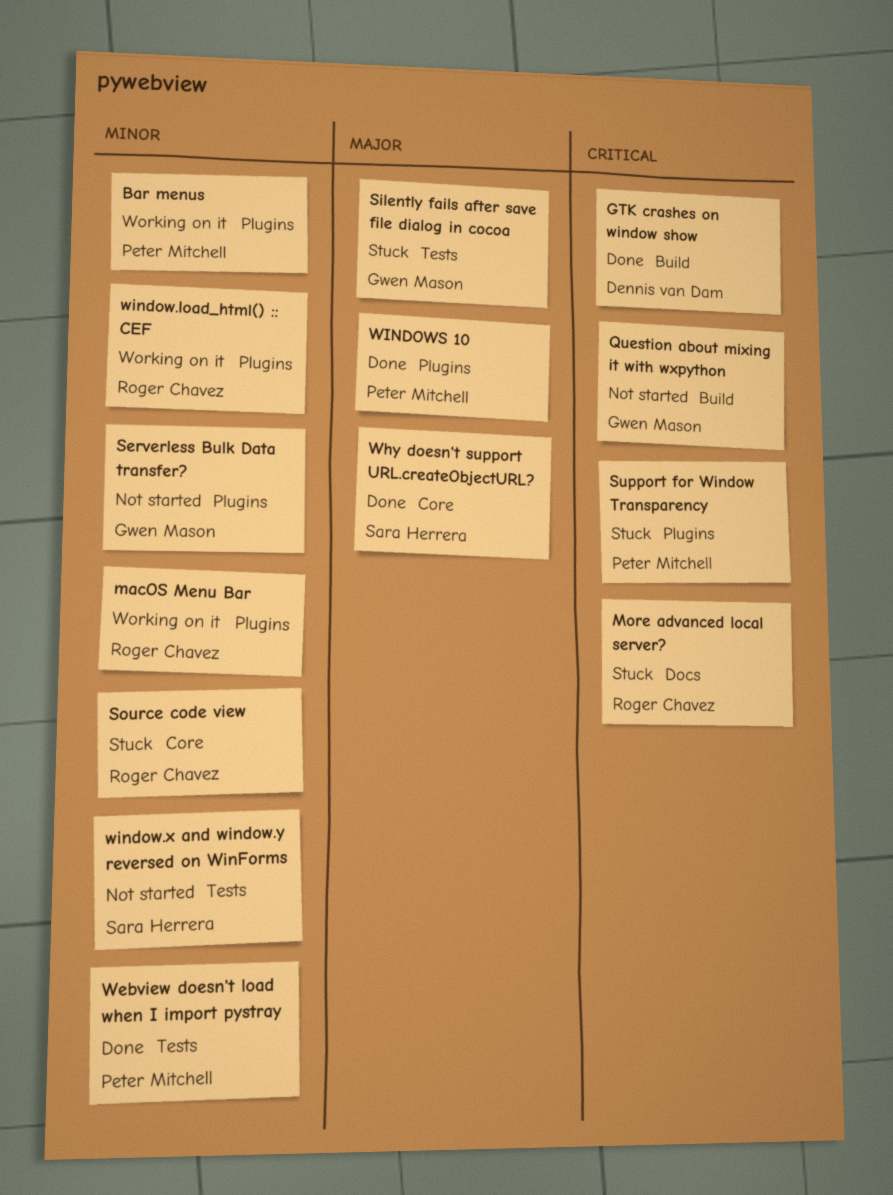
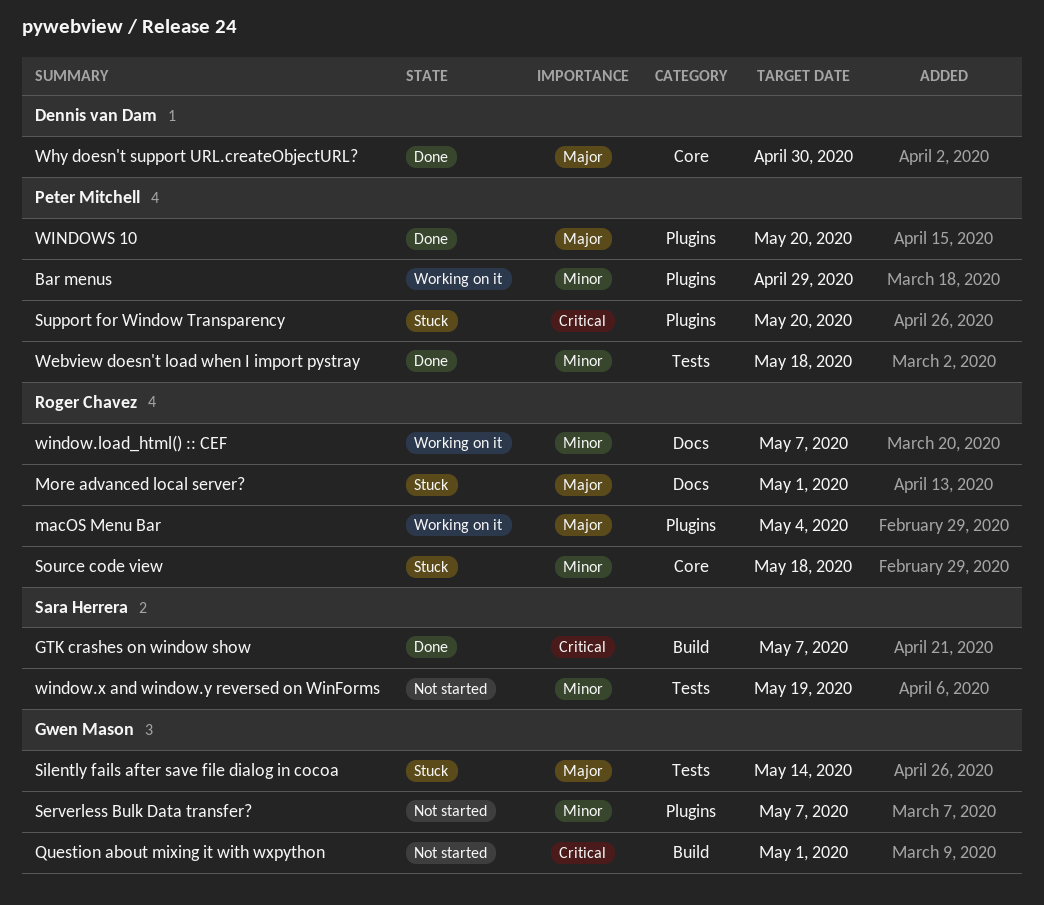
GTK crashes on window show, owner: Dennis van Dam -> Sara Herrera
macOS Menu Bar, priority: Minor -> Major
More advanced local server?, priority: Critical -> Major
Why doesn't support URL.createObjectURL?, owner: Sara Herrera -> Dennis van Dam
window.load_html() :: CEF, label: Plugins -> Docs

